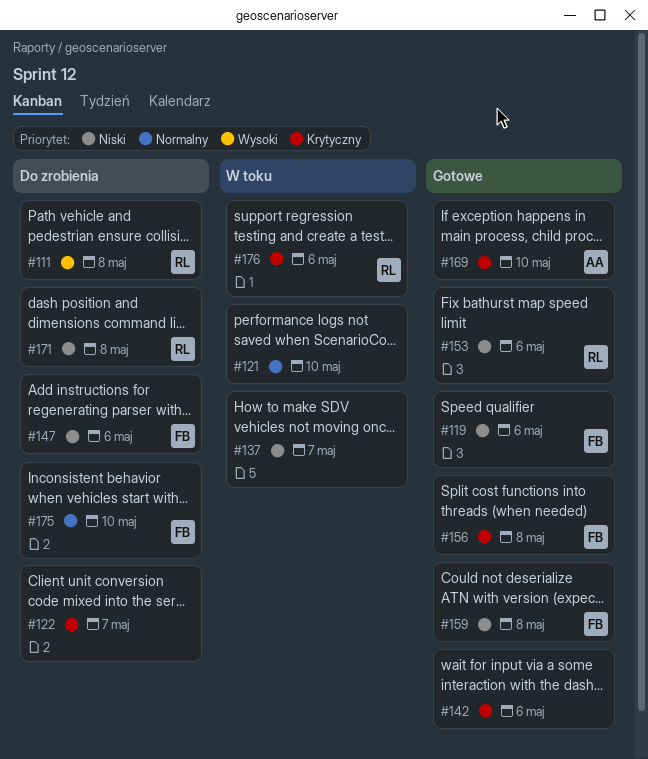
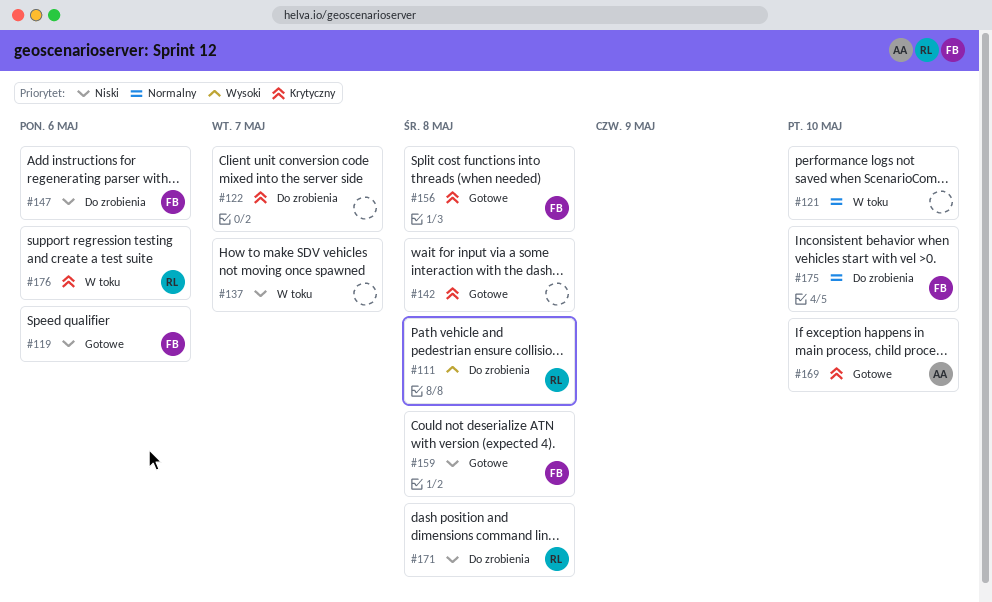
#142, due: May 6 -> May 8
#153: present -> none

